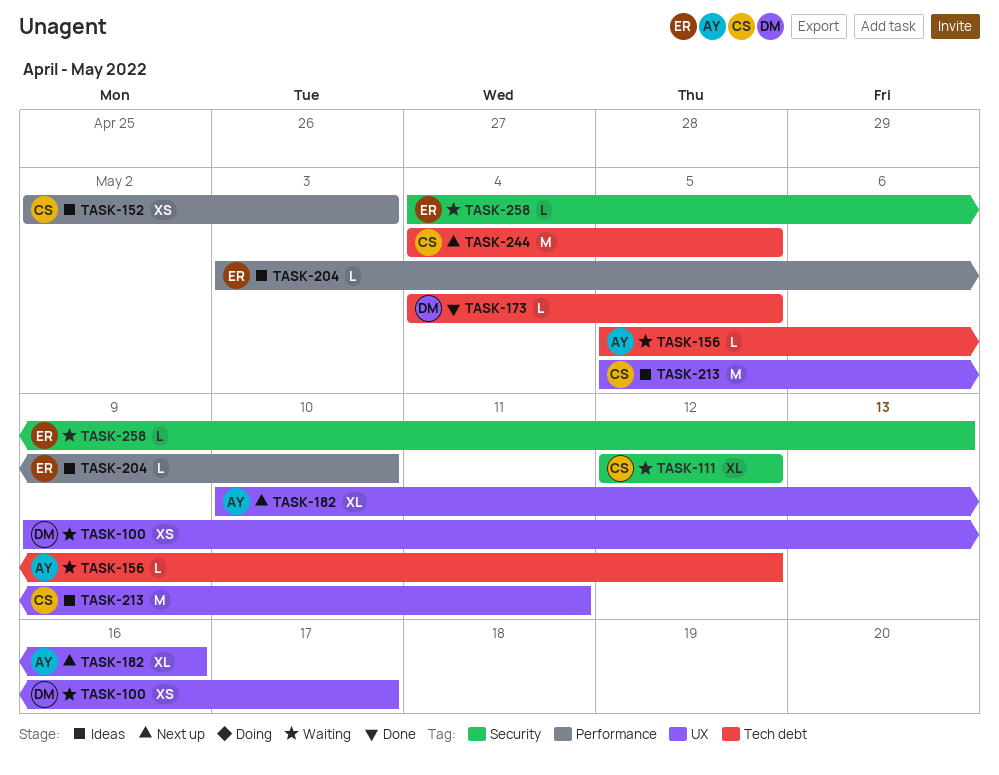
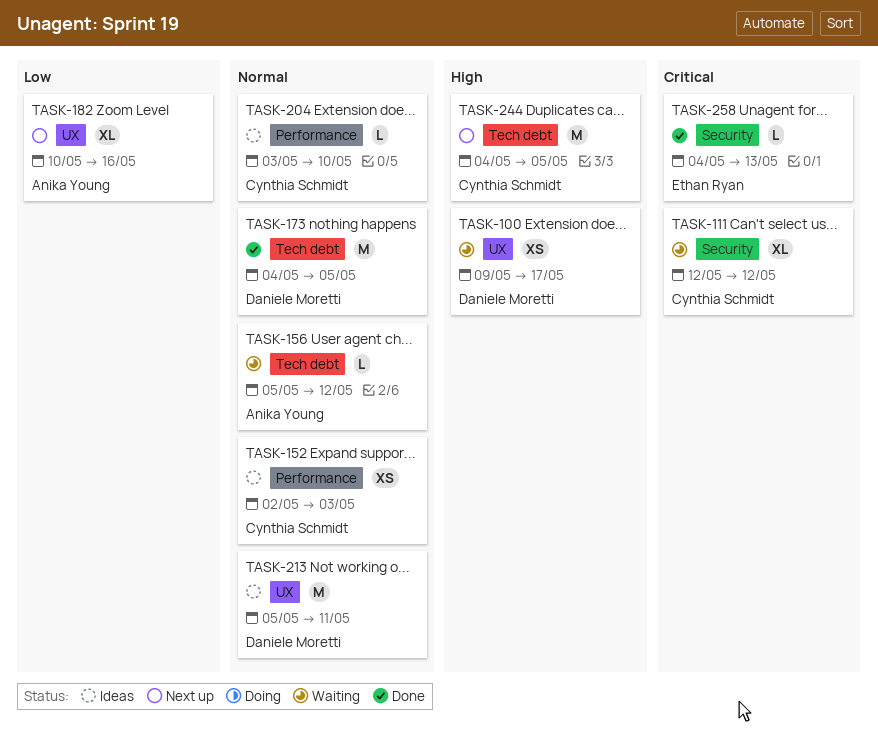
TASK-173, estimate: L -> M
TASK-204, owner: Ethan Ryan -> Cynthia Schmidt
TASK-213, owner: Cynthia Schmidt -> Daniele Moretti
TASK-258, status: Waiting -> Done

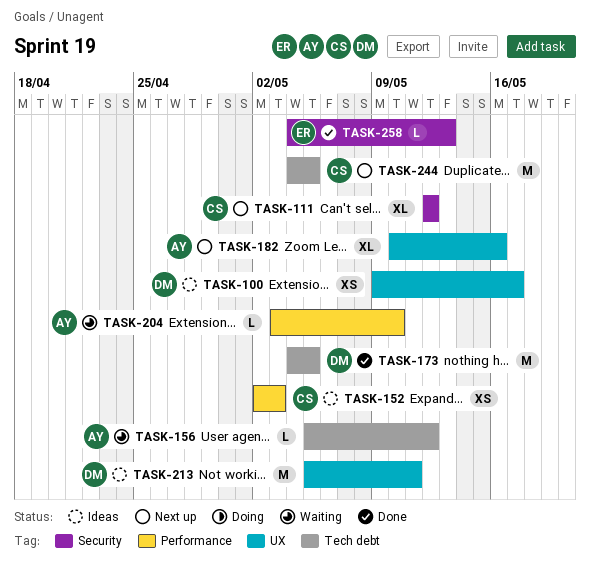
TASK-100, status: Waiting -> Ideas
TASK-111, status: Waiting -> Next up
TASK-204, status: Ideas -> Waiting
TASK-204, owner: Cynthia Schmidt -> Anika Young

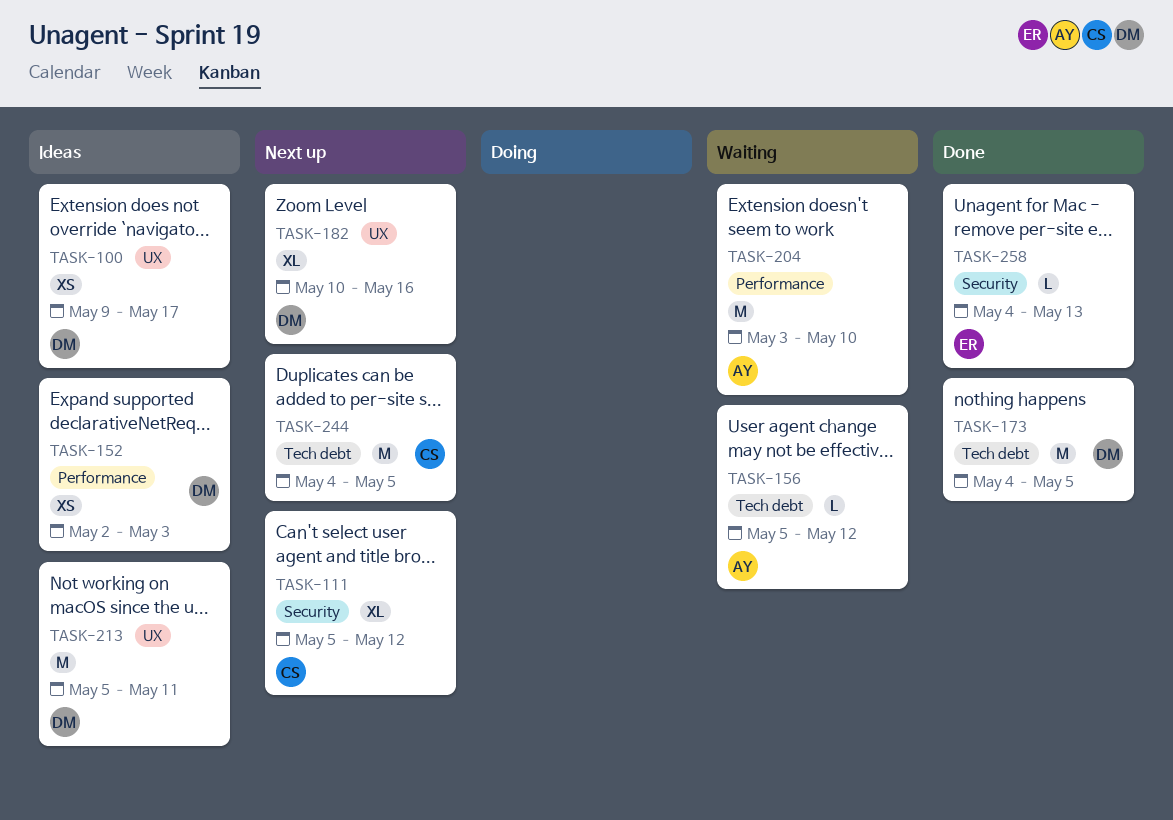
TASK-111, start: May 12 -> May 5
TASK-152, owner: CS -> DM
TASK-182, owner: AY -> DM
TASK-204, estimate: L -> M

